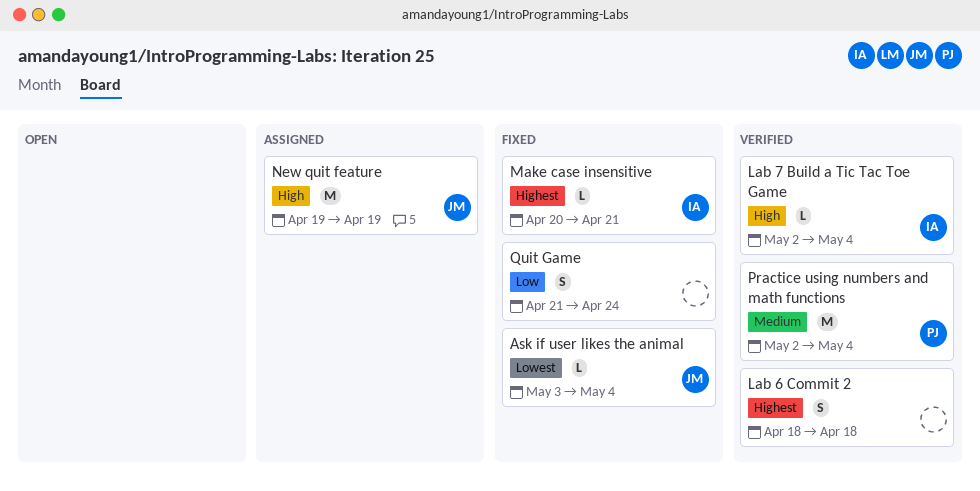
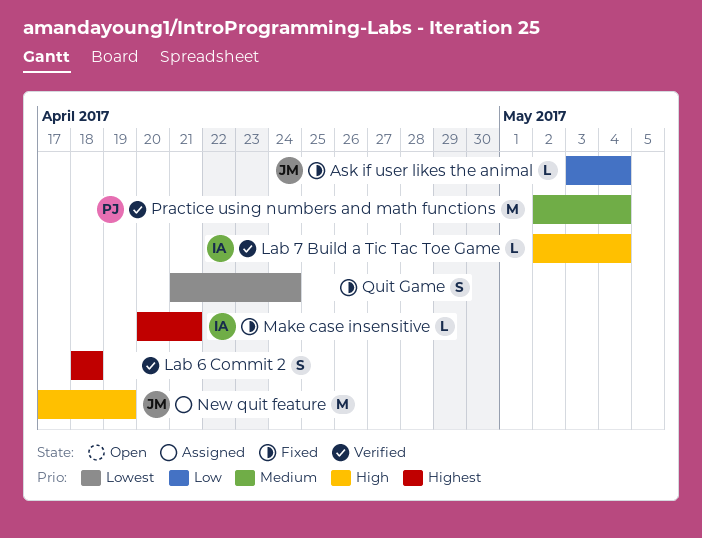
Ask if user likes the animal, priority: Lowest -> Low
New quit feature, start: Apr 19 -> Apr 17
Quit Game, priority: Low -> Lowest

